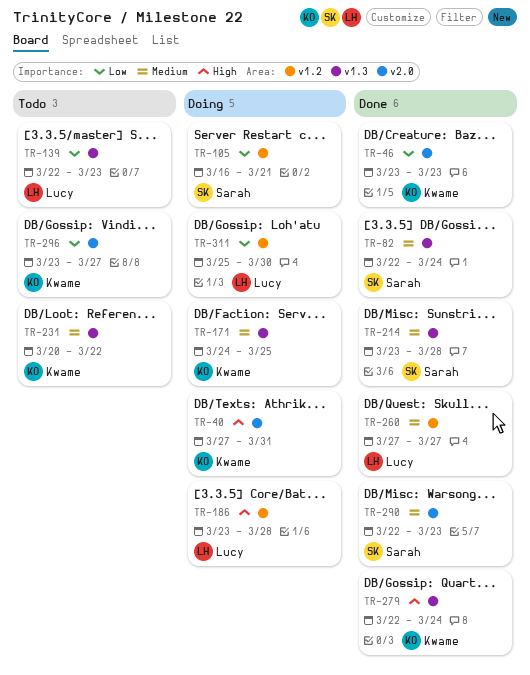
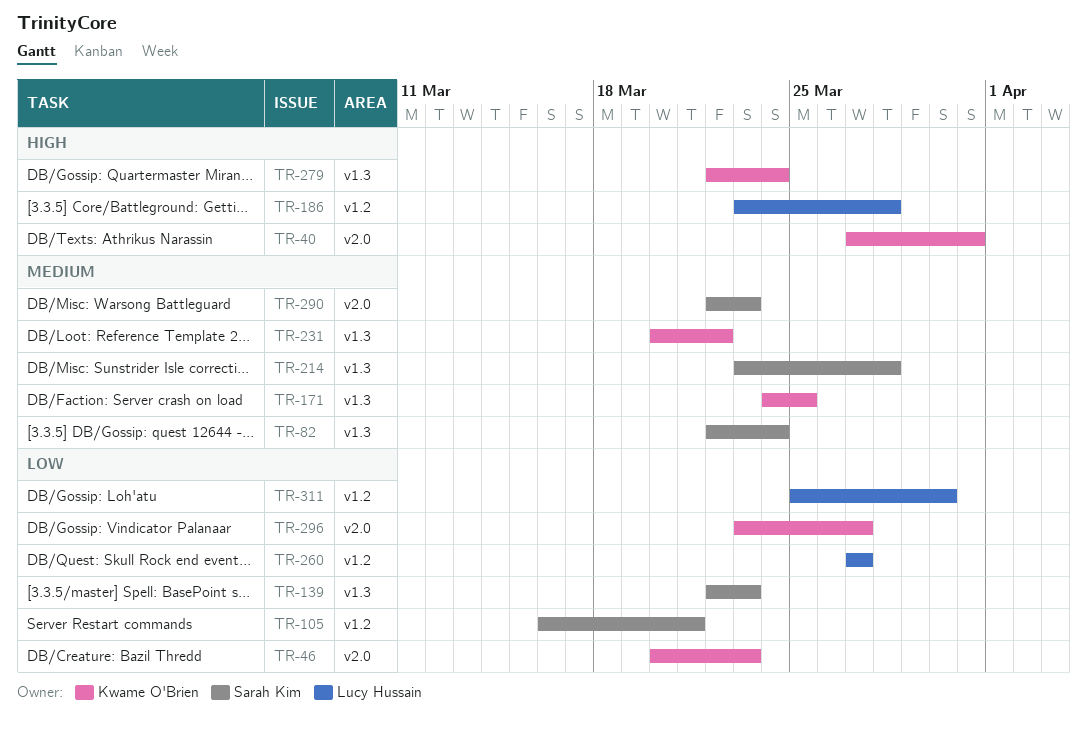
TR-46, start: Mar 23 -> Mar 20
TR-139, owner: Lucy Hussain -> Sarah Kim
TR-260, priority: Medium -> Low

